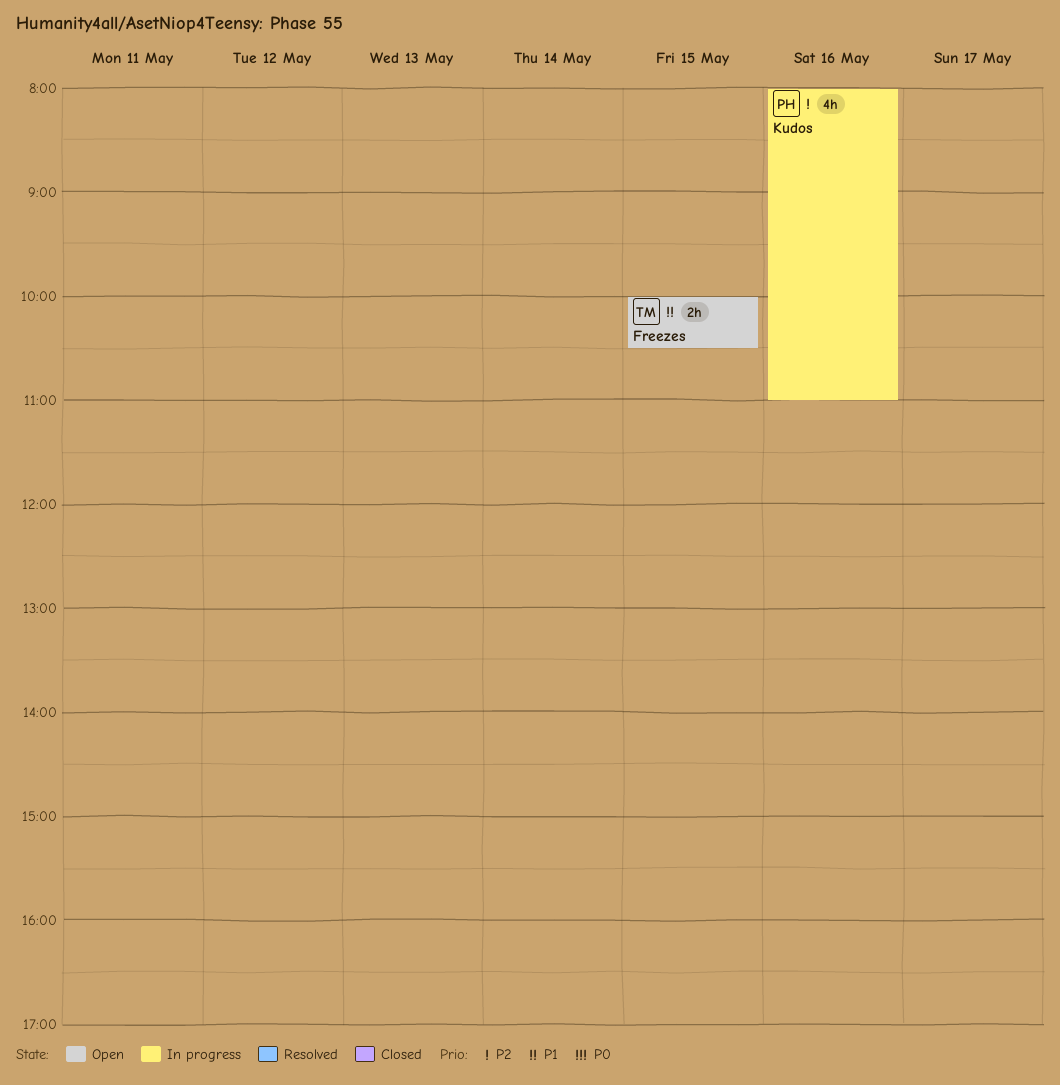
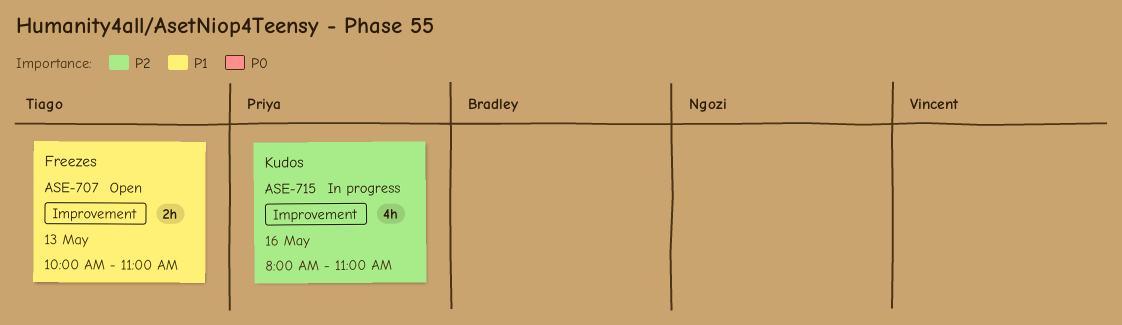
Freezes, day: May 15 -> May 13
Freezes, ends: 10:30 -> 11:00

